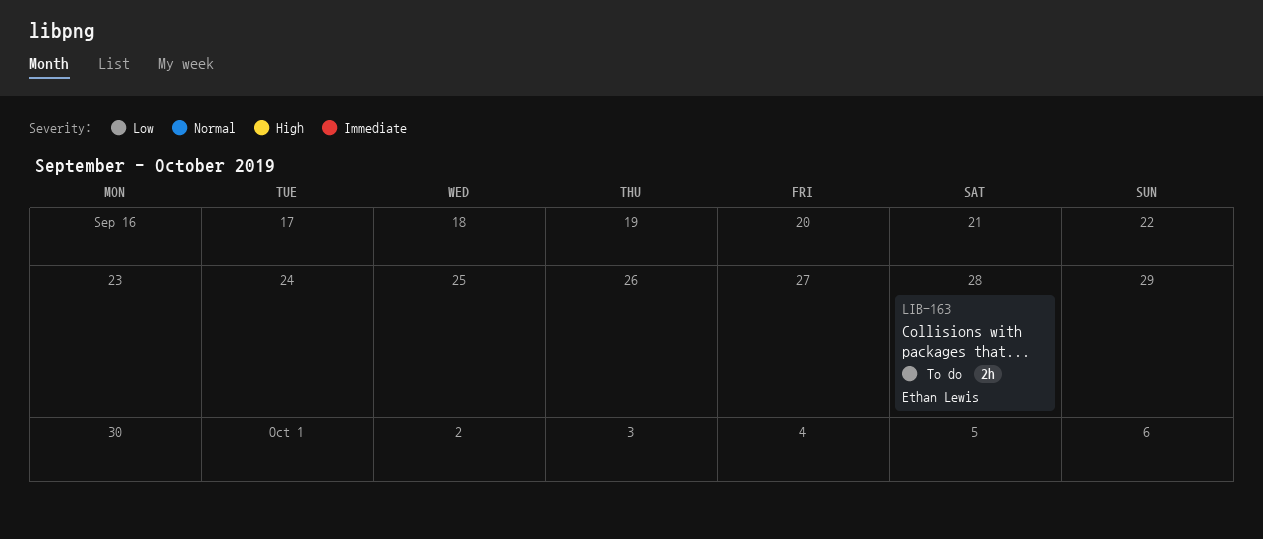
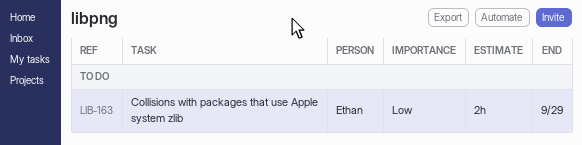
LIB-163, due: Sep 28 -> Sep 29

